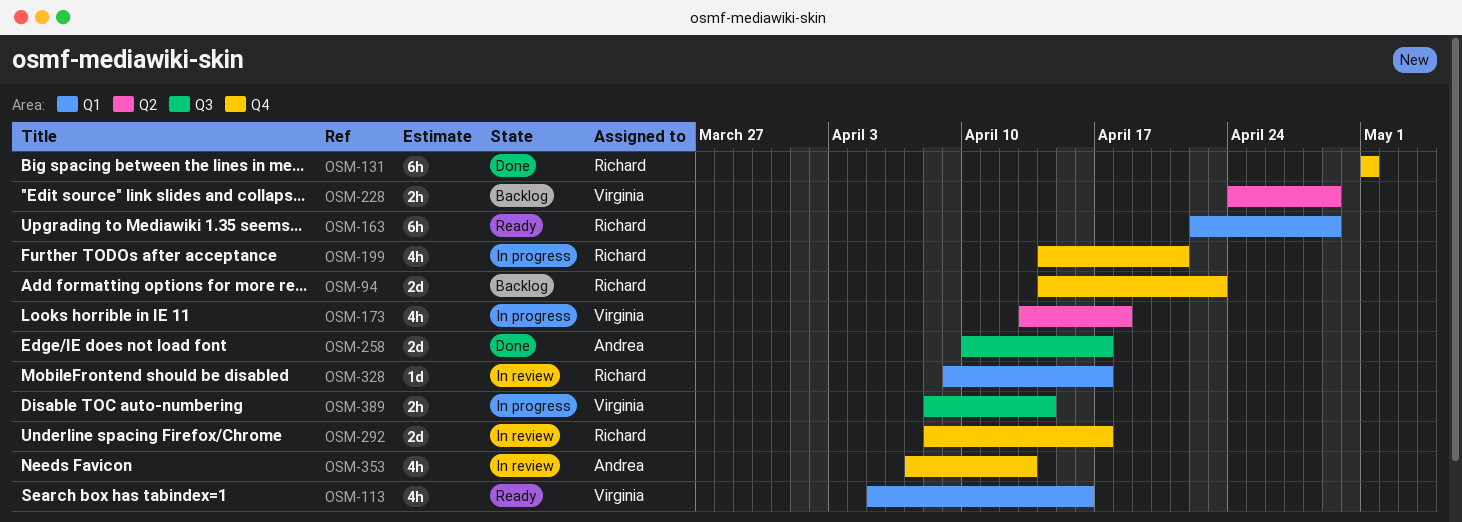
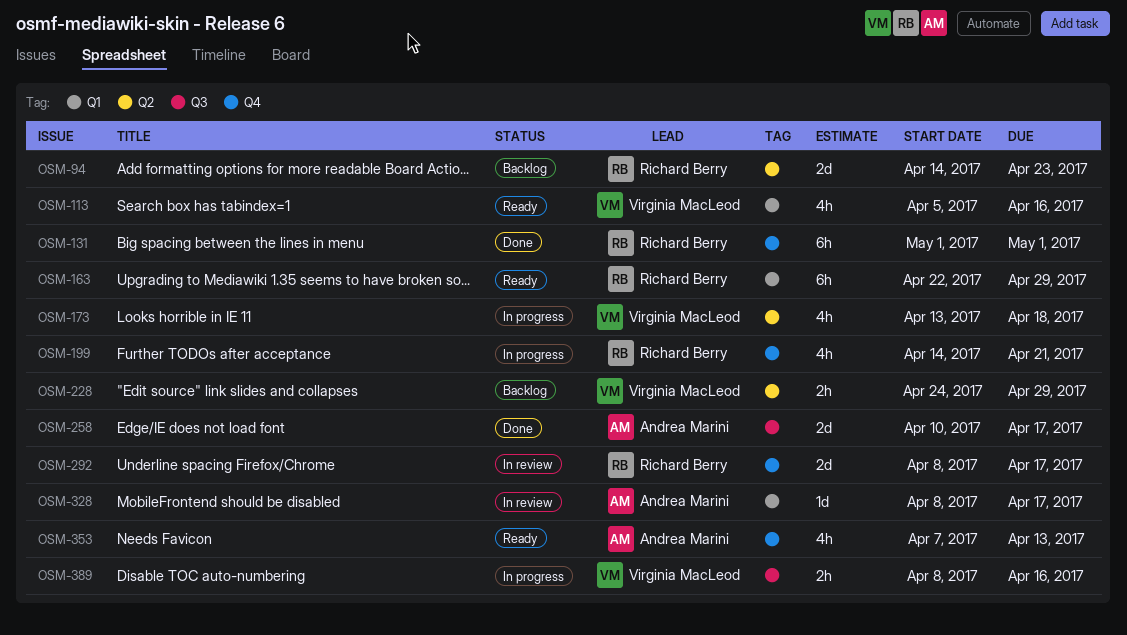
OSM-94, label: Q4 -> Q2
OSM-328, owner: Richard Berry -> Andrea Marini
OSM-328, start: Apr 9 -> Apr 8
OSM-353, status: In review -> Ready
OSM-389, due: Apr 14 -> Apr 16

